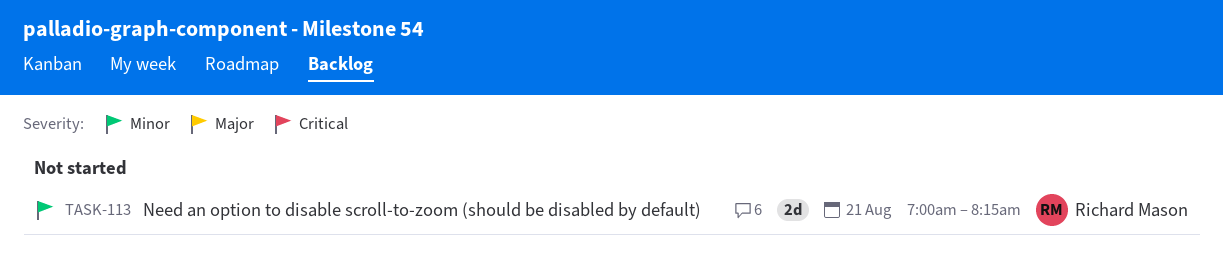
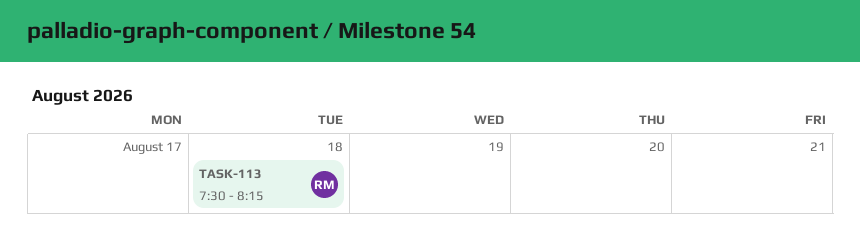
TASK-113, day: Aug 21 -> Aug 18
TASK-113, begins: 07:00 -> 07:30

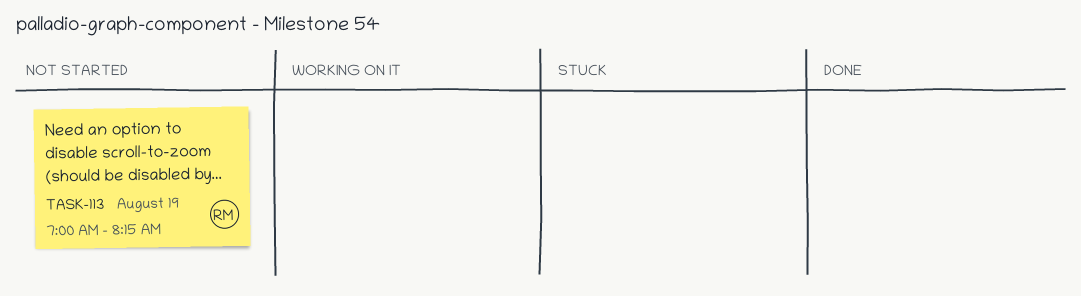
TASK-113, day: Aug 18 -> Aug 19
TASK-113, begins: 07:30 -> 07:00

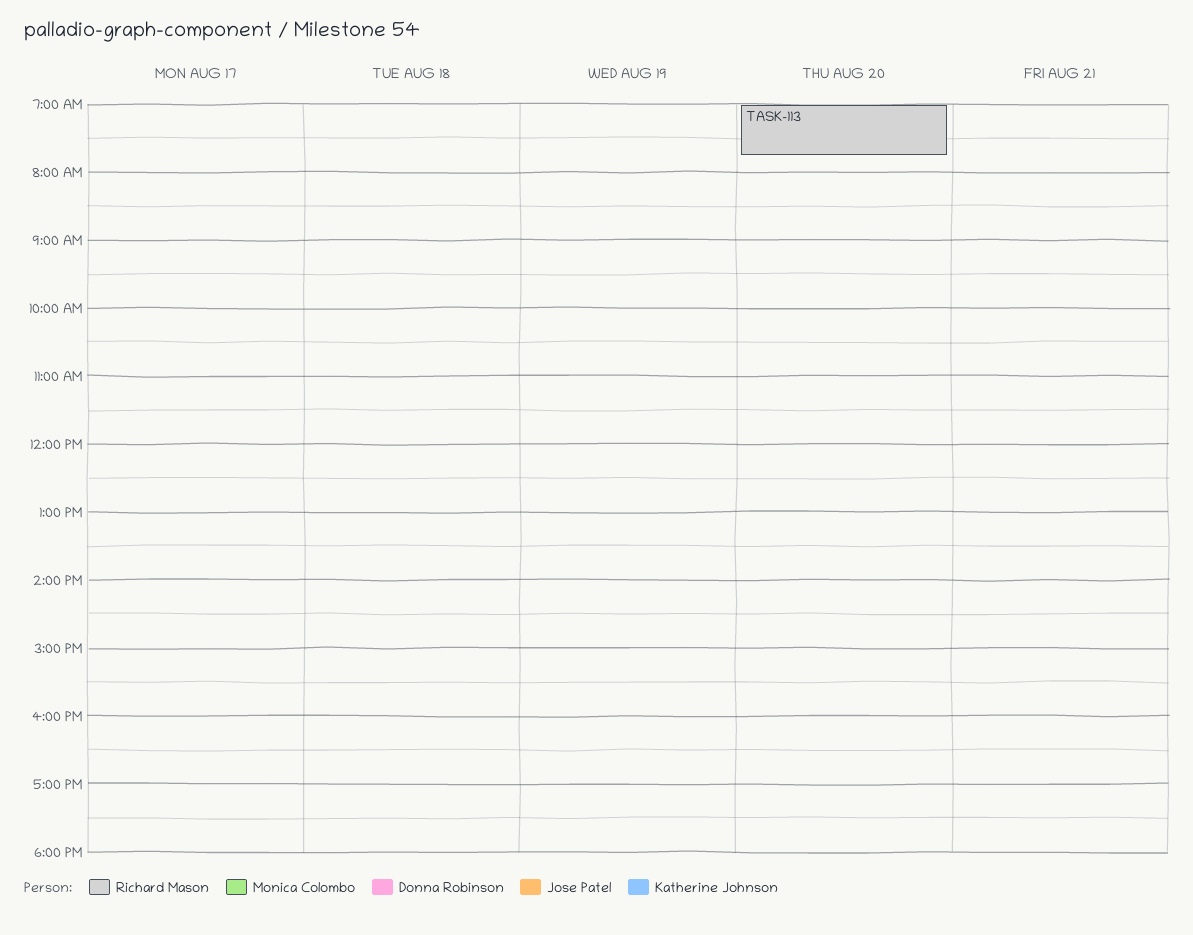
TASK-113, day: Aug 19 -> Aug 20
TASK-113, ends: 08:15 -> 07:45

